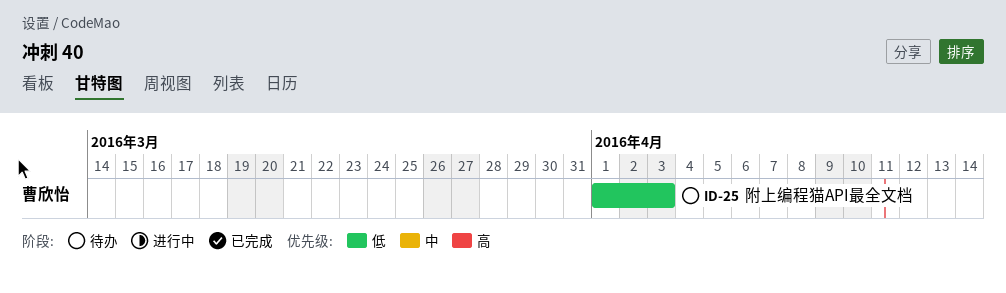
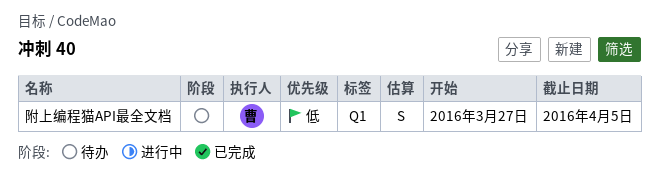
附上编程猫API最全文档, start: Apr 1 -> Mar 27
附上编程猫API最全文档, due: Apr 3 -> Apr 5

